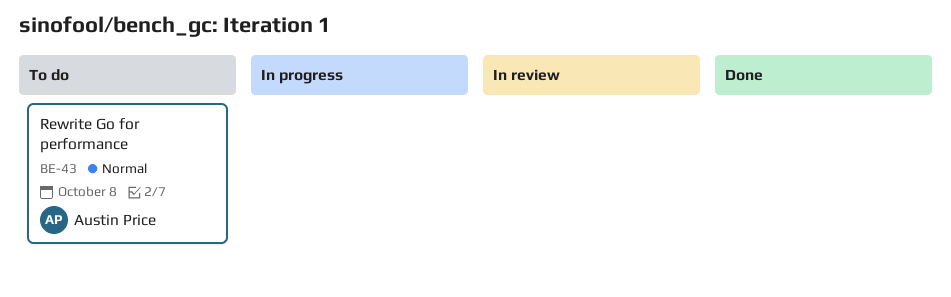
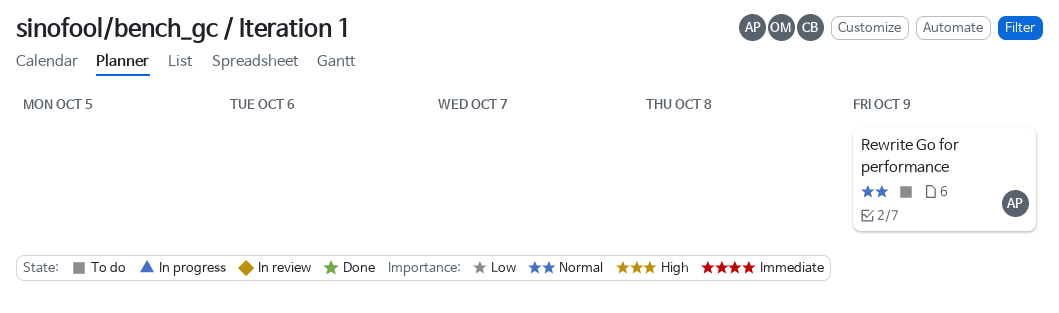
Rewrite Go for performance, due: Oct 8 -> Oct 9

